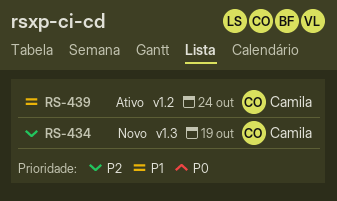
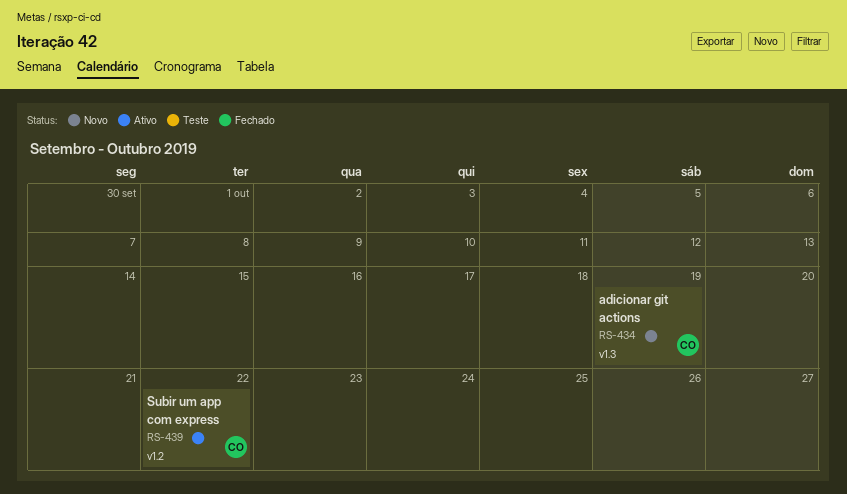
RS-439, due: Oct 24 -> Oct 22

